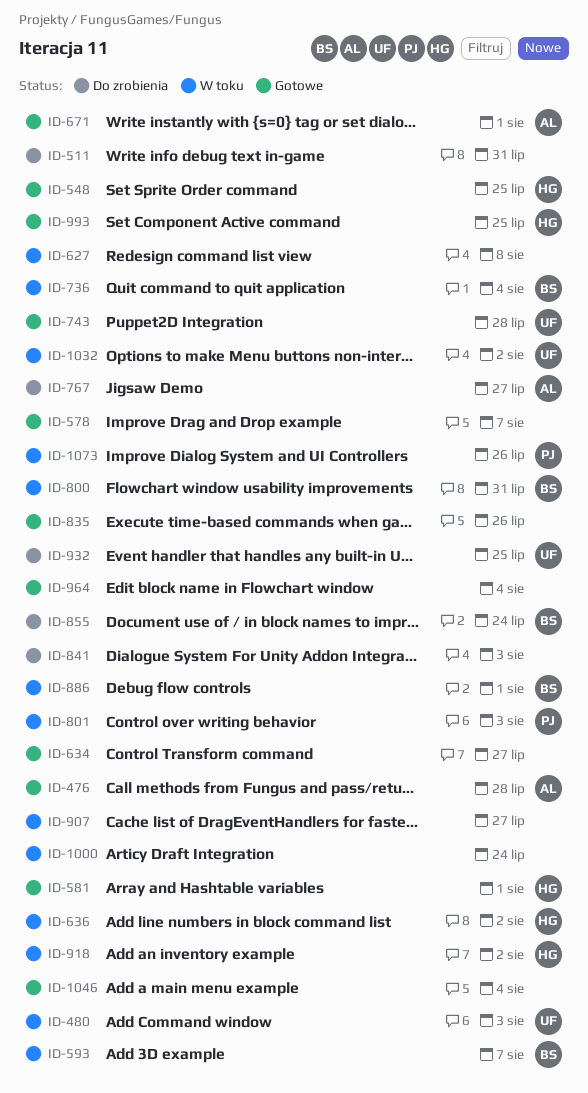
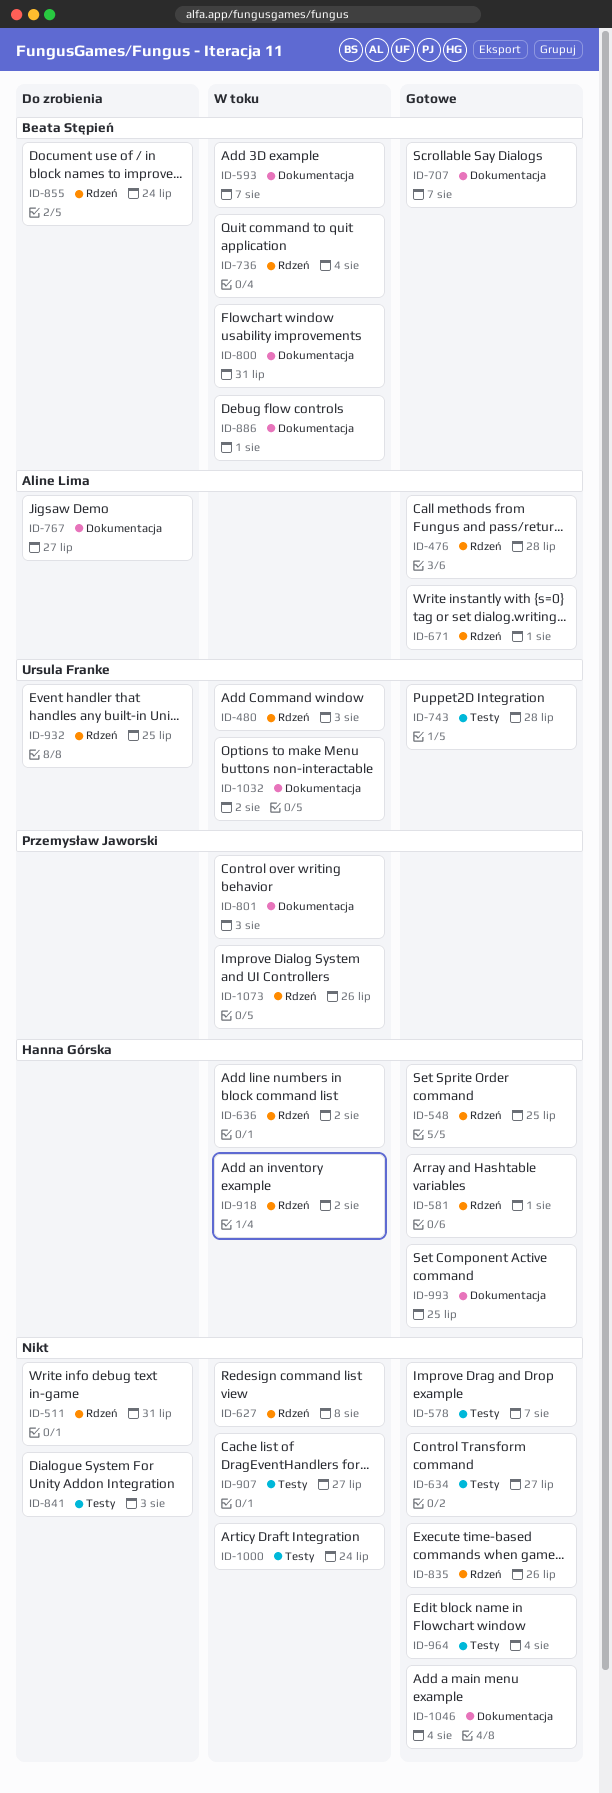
ID-707: none -> present

